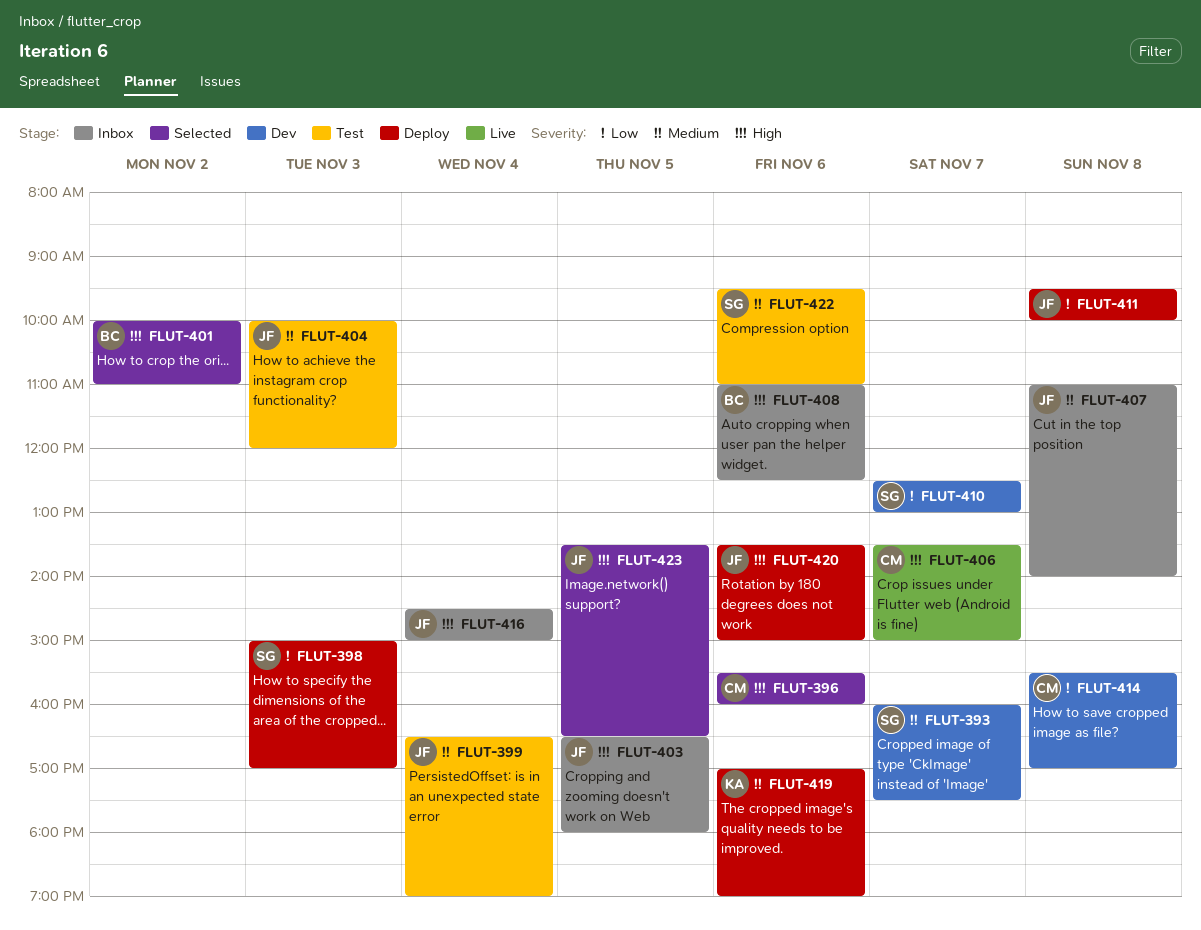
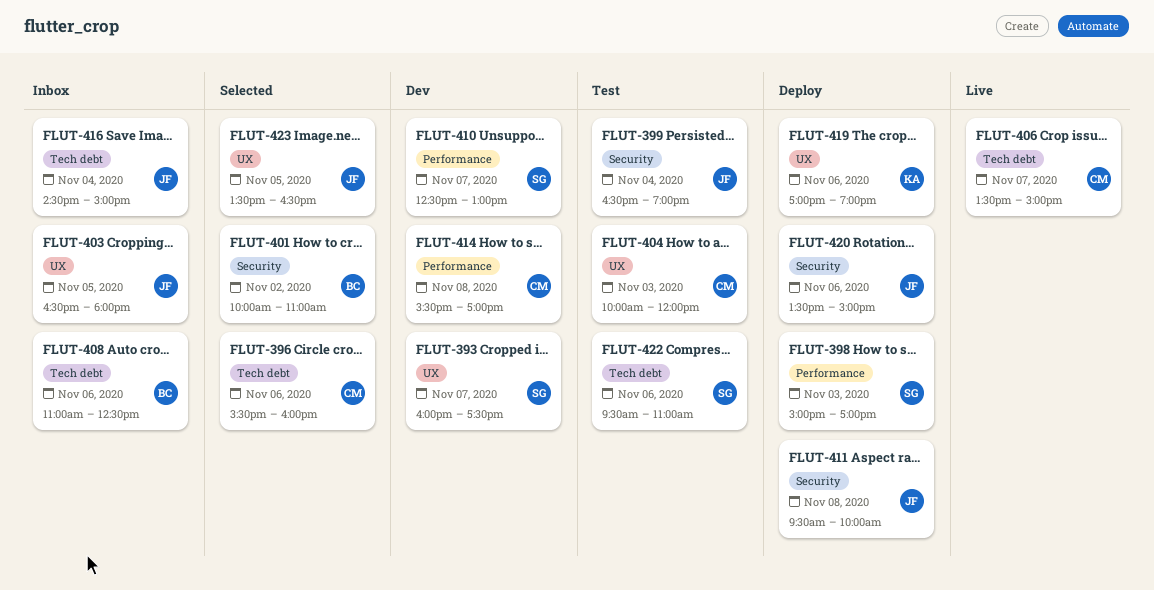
FLUT-404, owner: JF -> CM
FLUT-407: present -> none

